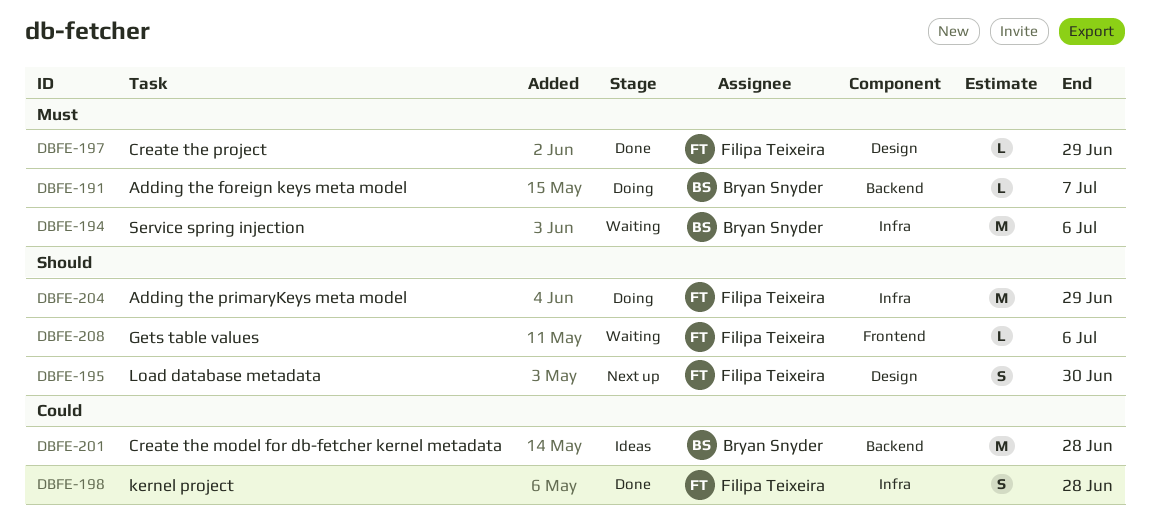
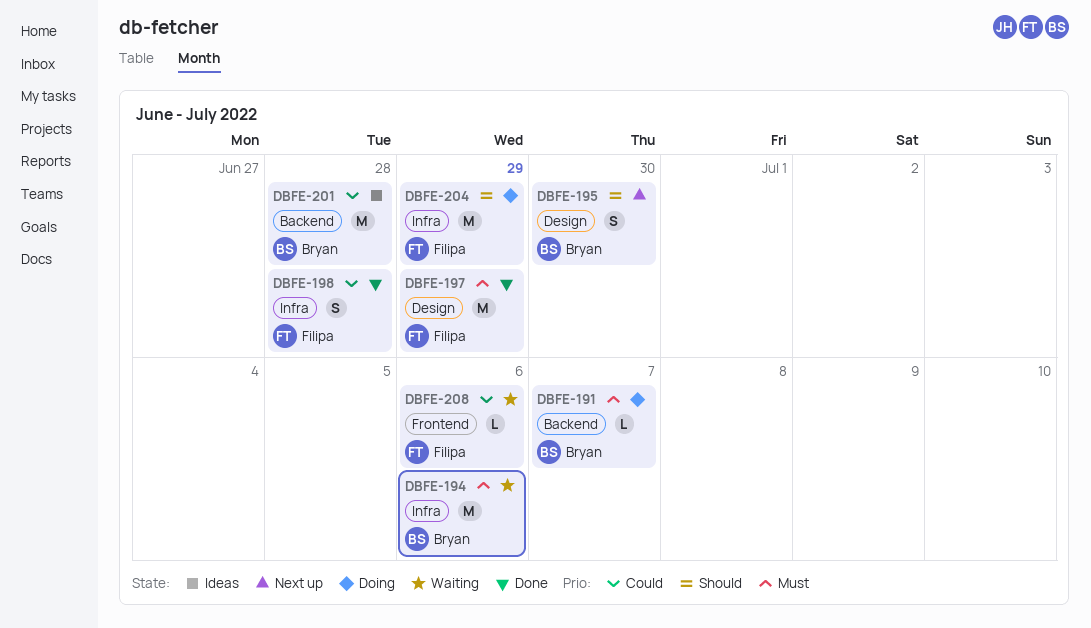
DBFE-195, owner: Filipa Teixeira -> Bryan Snyder
DBFE-197, estimate: L -> M
DBFE-208, priority: Should -> Could

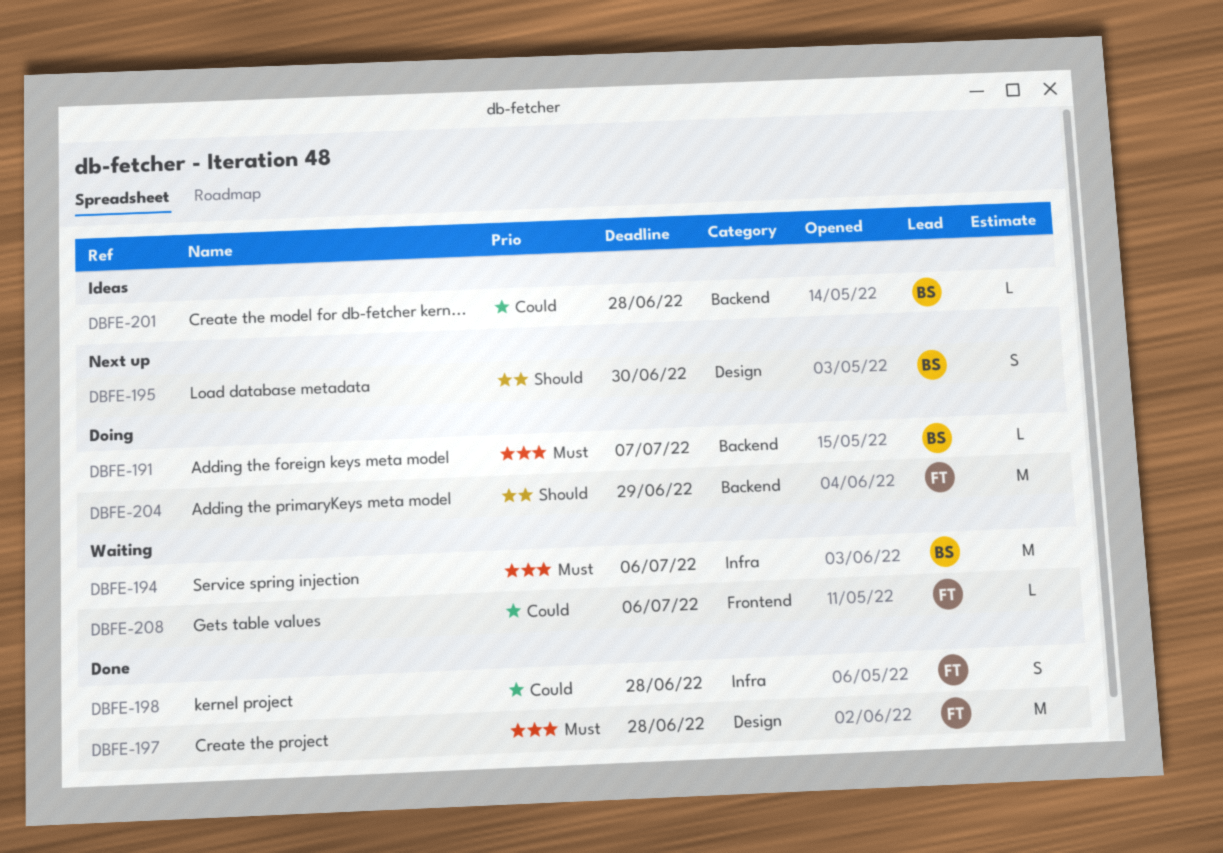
DBFE-197, due: Jun 29 -> Jun 28
DBFE-201, estimate: M -> L
DBFE-204, label: Infra -> Backend

